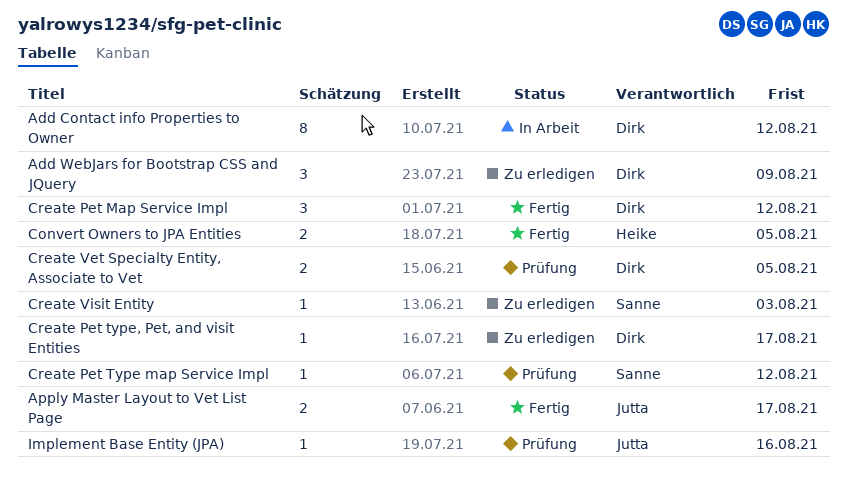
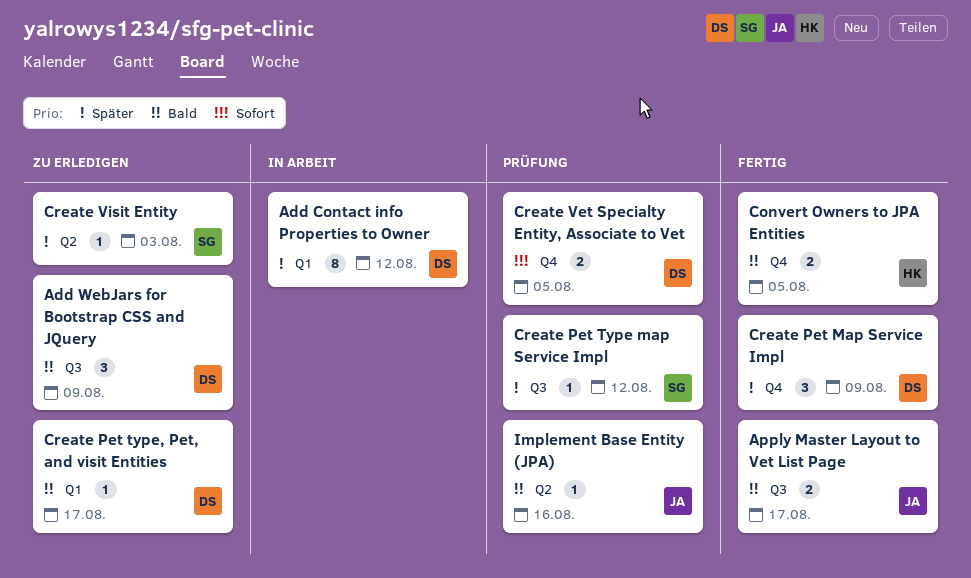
Create Pet Map Service Impl, due: Aug 12 -> Aug 9

